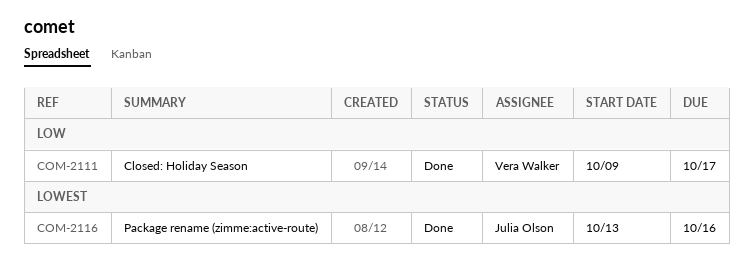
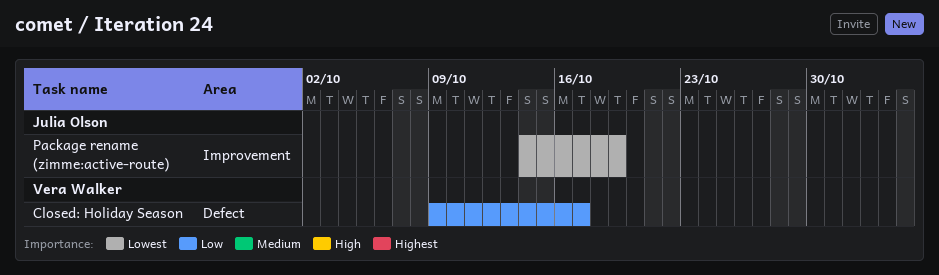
Package rename (zimme:active-route), start: Oct 13 -> Oct 14
Package rename (zimme:active-route), due: Oct 16 -> Oct 19

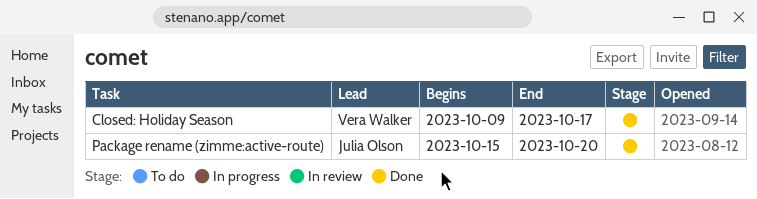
Package rename (zimme:active-route), start: Oct 14 -> Oct 15
Package rename (zimme:active-route), due: Oct 19 -> Oct 20

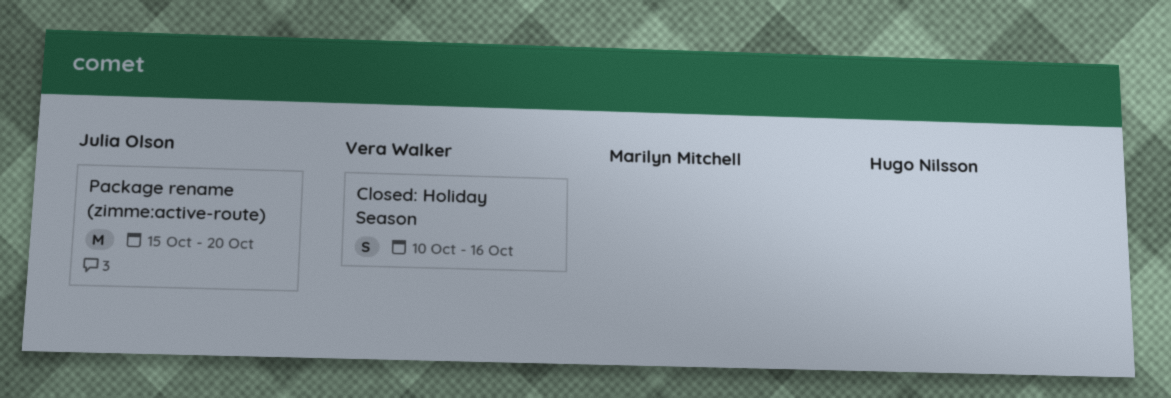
Closed: Holiday Season, start: Oct 9 -> Oct 10
Closed: Holiday Season, due: Oct 17 -> Oct 16

